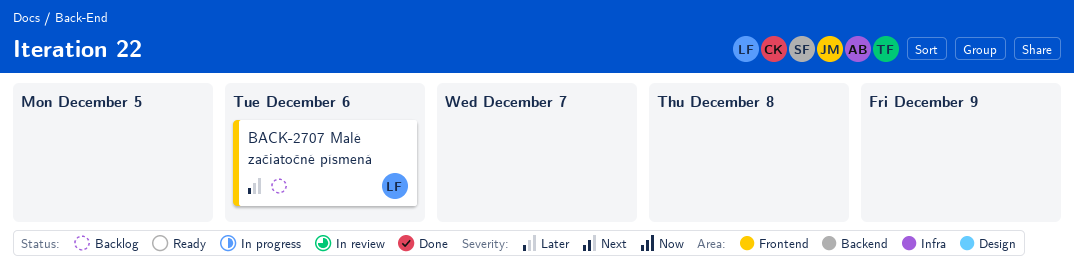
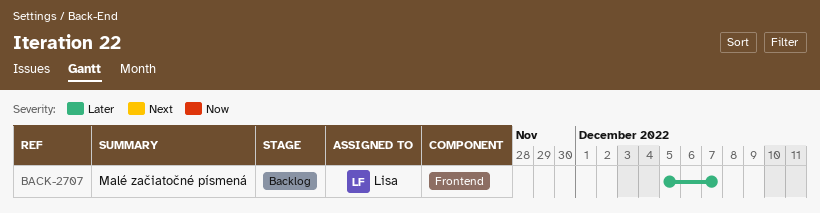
BACK-2707, due: Dec 6 -> Dec 7

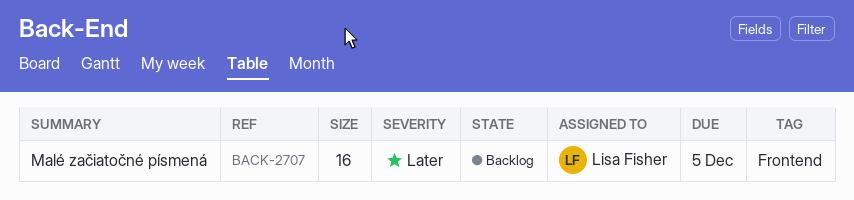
BACK-2707, due: Dec 7 -> Dec 5

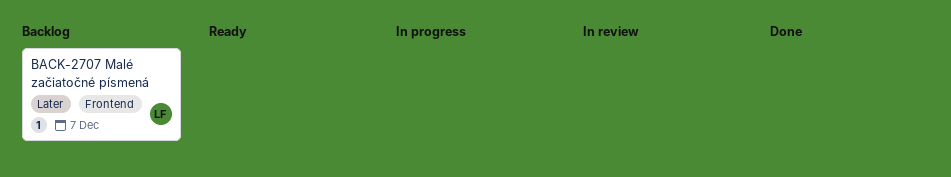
BACK-2707, estimate: 16 -> 1
BACK-2707, due: Dec 5 -> Dec 7

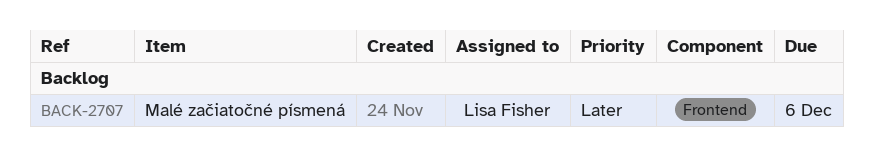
BACK-2707, due: Dec 7 -> Dec 6

